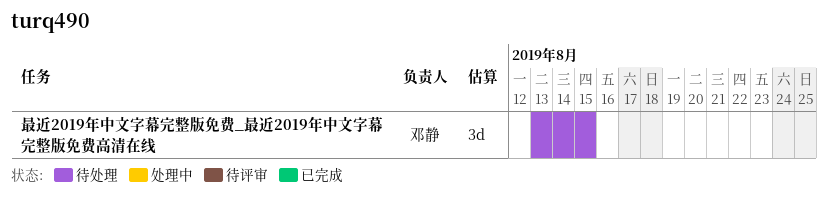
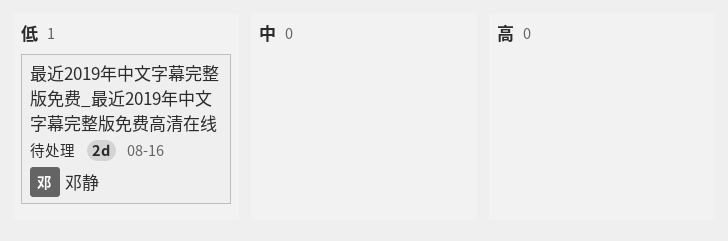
最近2019年中文字幕完整版免费_最近2019年中文字幕完整版免费高清在线, estimate: 3d -> 2d
最近2019年中文字幕完整版免费_最近2019年中文字幕完整版免费高清在线, due: Aug 15 -> Aug 16

